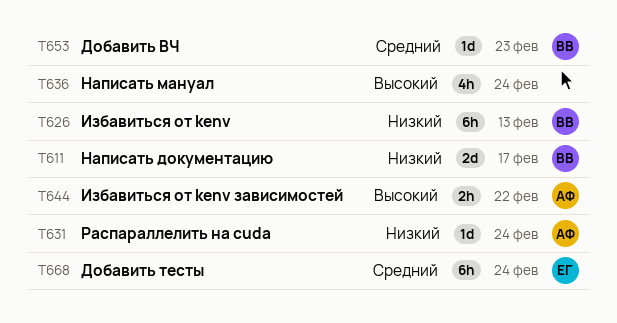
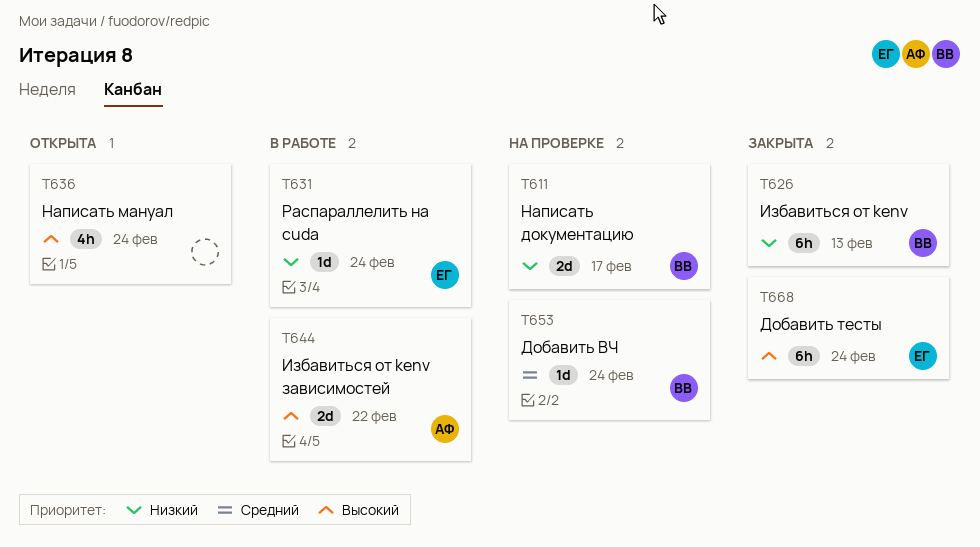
T631, owner: АФ -> ЕГ
T644, estimate: 2h -> 2d
T653, due: Feb 23 -> Feb 24
T668, priority: Средний -> Высокий

